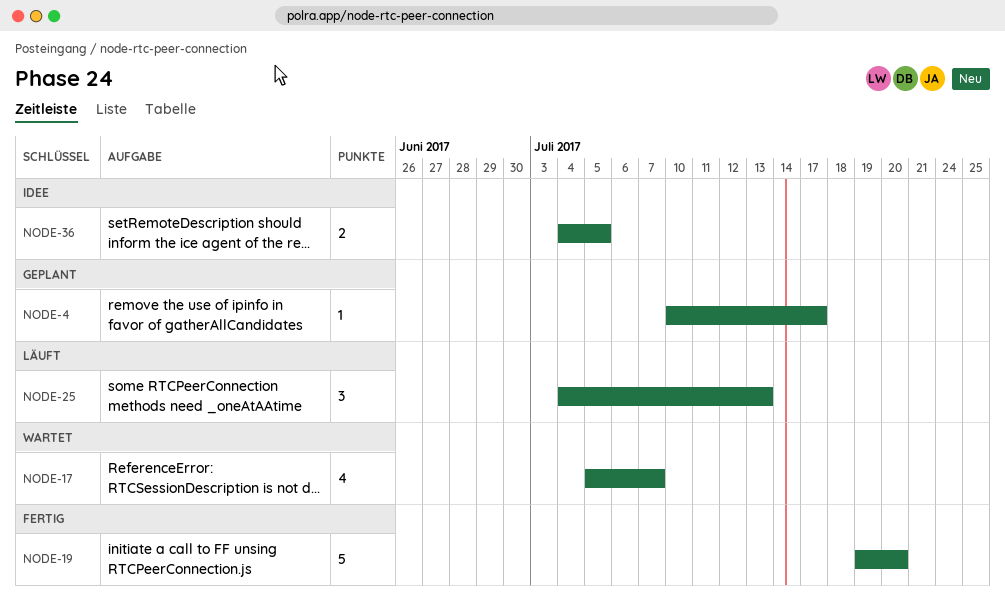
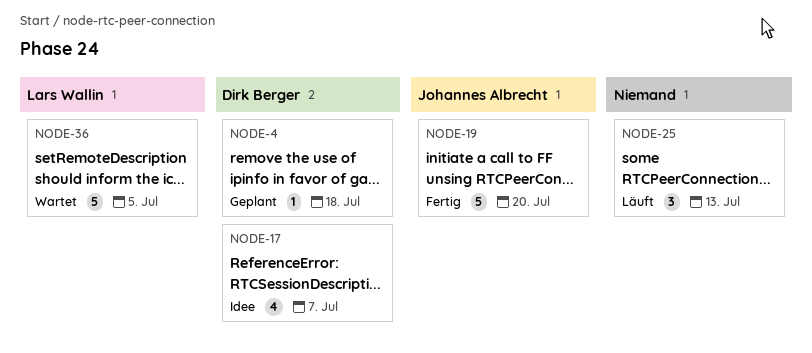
NODE-4, due: Jul 17 -> Jul 18
NODE-17, status: Wartet -> Idee
NODE-36, status: Idee -> Wartet
NODE-36, estimate: 2 -> 5

